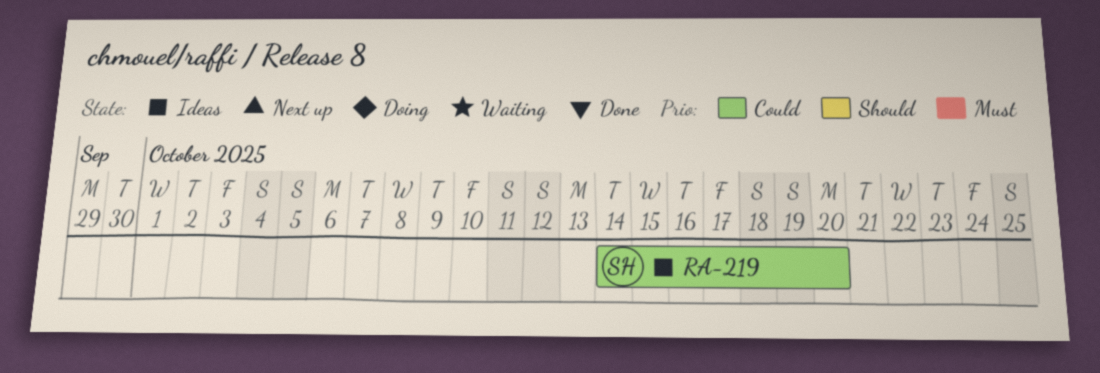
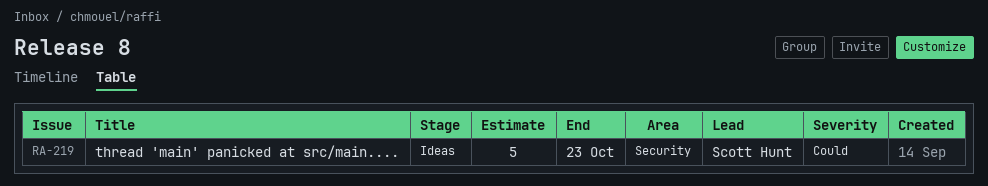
RA-219, due: Oct 20 -> Oct 23

